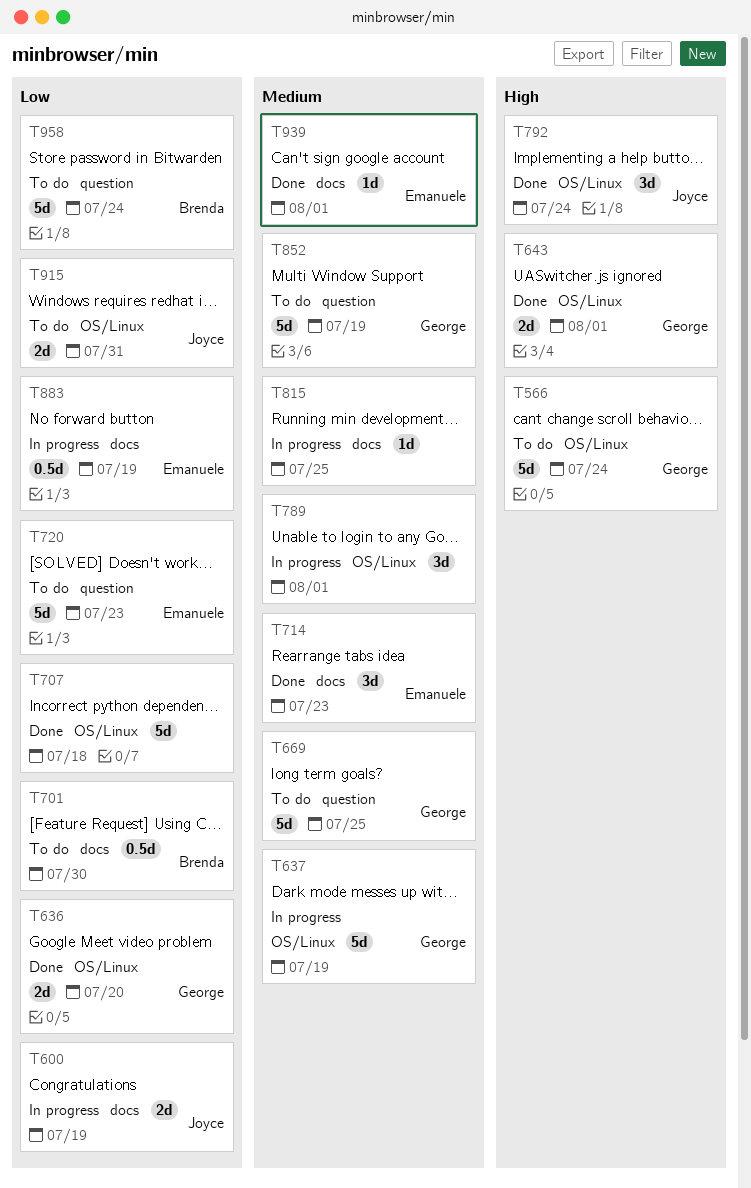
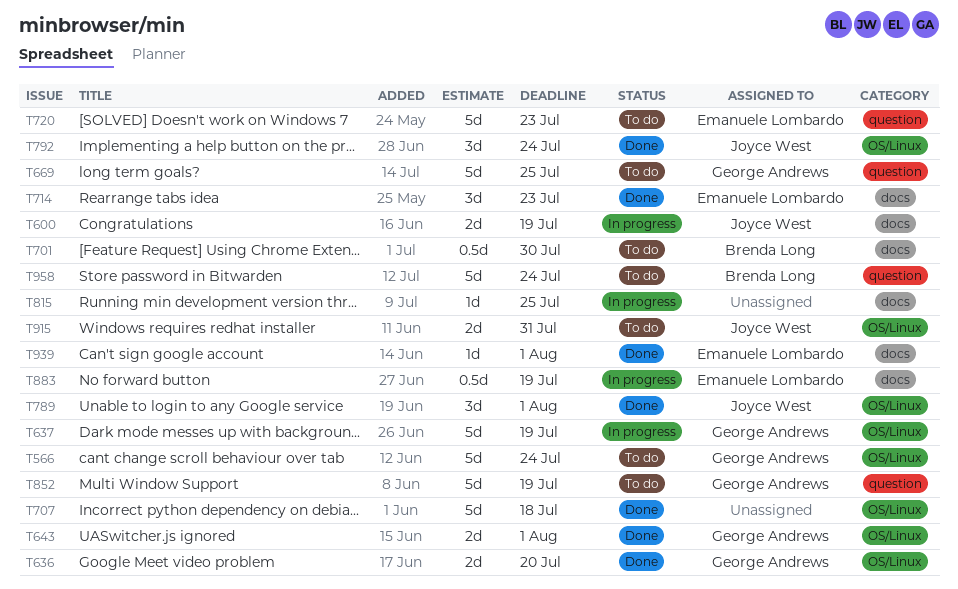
T789, status: In progress -> Done
T789, owner: none -> Joyce West

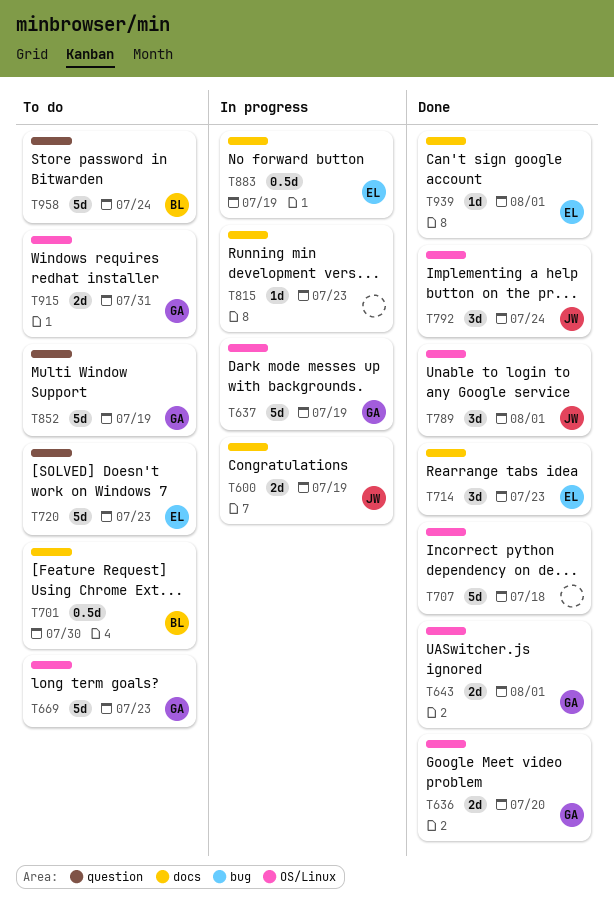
T566: present -> none
T669, label: question -> OS/Linux
T669, due: Jul 25 -> Jul 23
T815, due: Jul 25 -> Jul 23
T915, owner: Joyce West -> George Andrews

